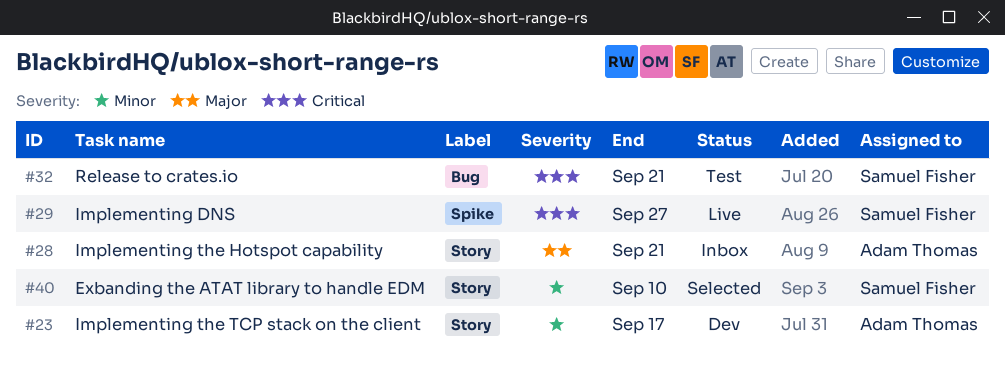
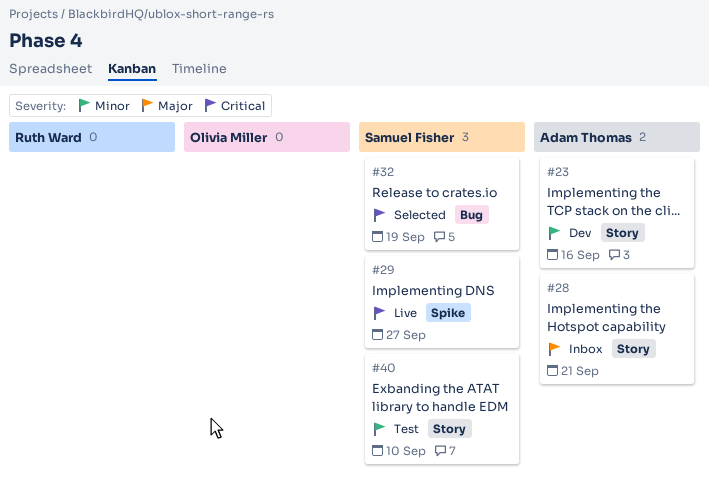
#23, due: Sep 17 -> Sep 16
#32, status: Test -> Selected
#32, due: Sep 21 -> Sep 19
#40, status: Selected -> Test

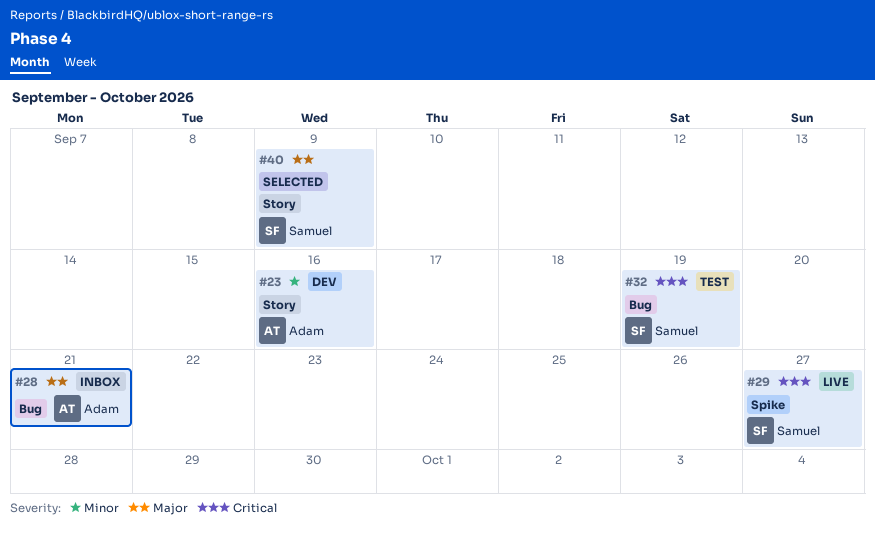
#28, label: Story -> Bug
#32, status: Selected -> Test
#40, status: Test -> Selected
#40, priority: Minor -> Major
#40, due: Sep 10 -> Sep 9

